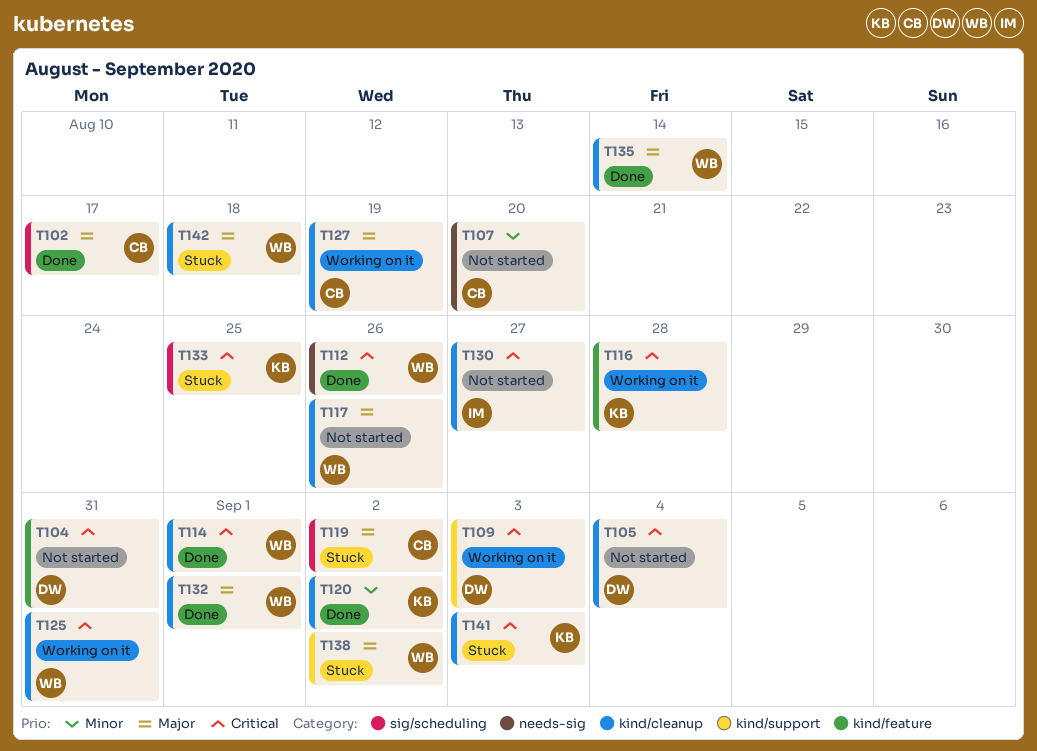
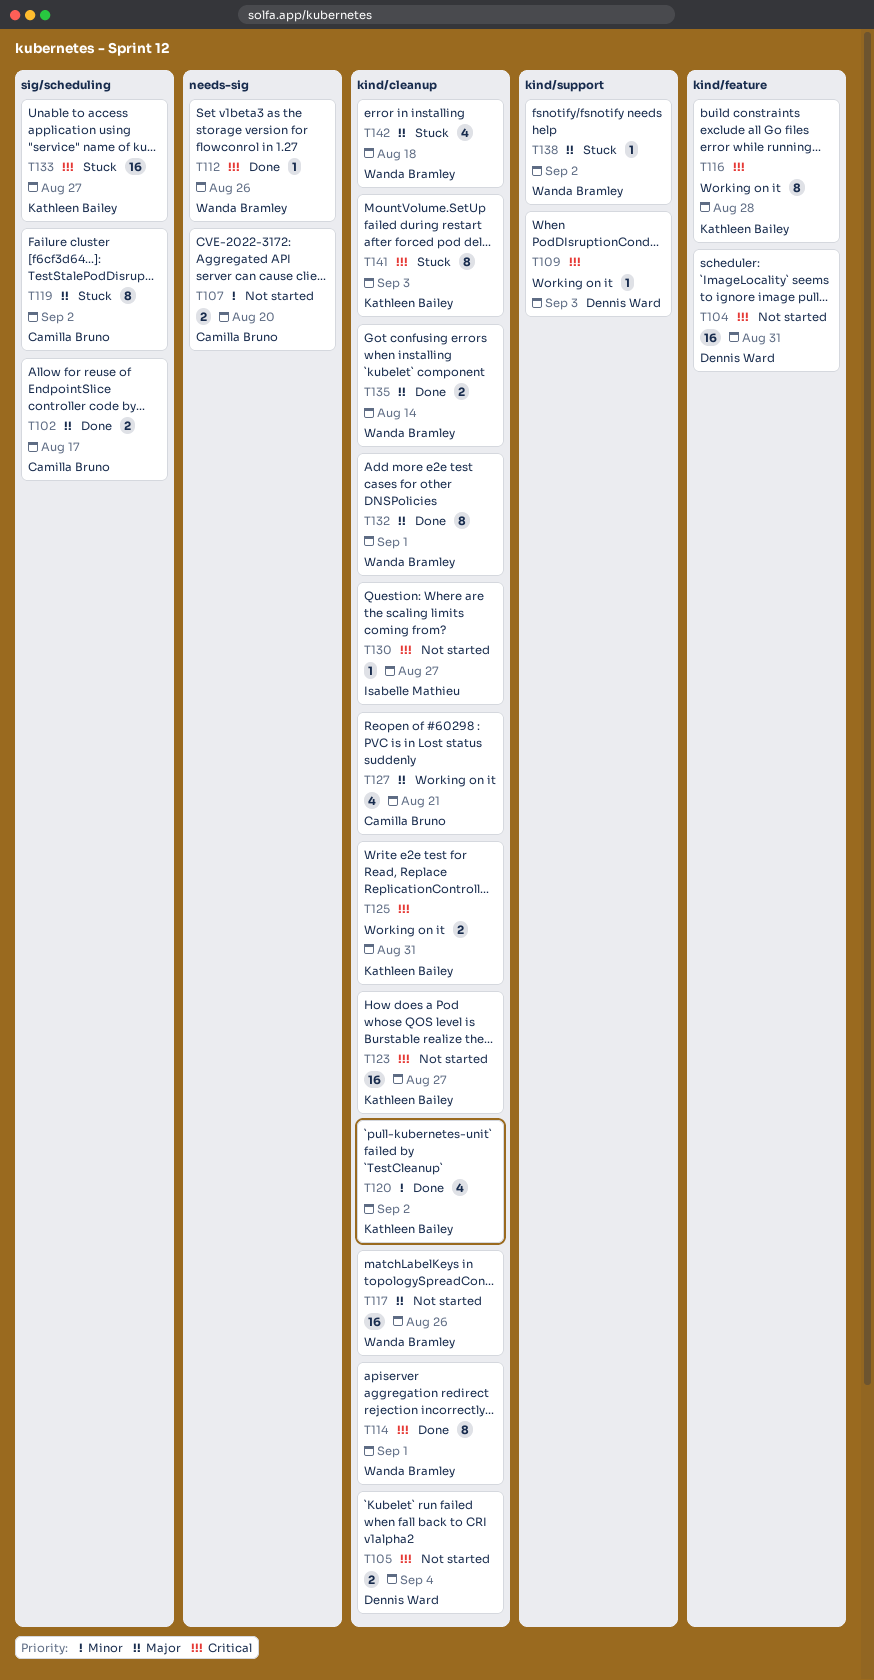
T123: none -> present
T125, owner: Wanda Bramley -> Kathleen Bailey
T127, due: Aug 19 -> Aug 21
T133, due: Aug 25 -> Aug 27

